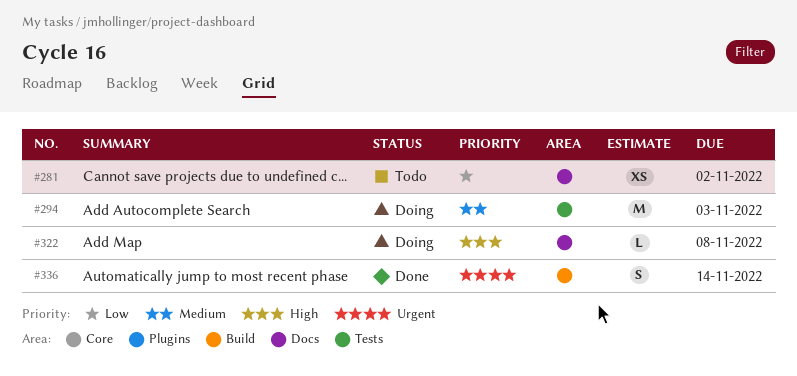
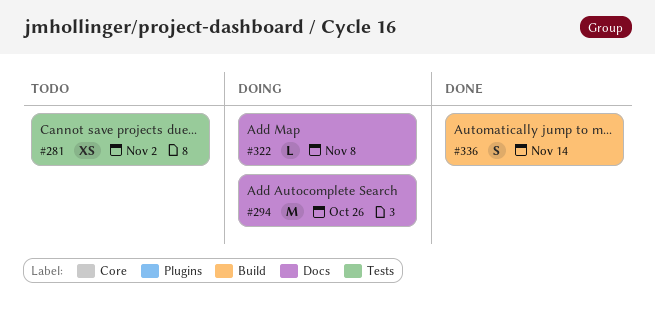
#281, label: Docs -> Tests
#294, label: Tests -> Docs
#294, due: Nov 3 -> Oct 26

